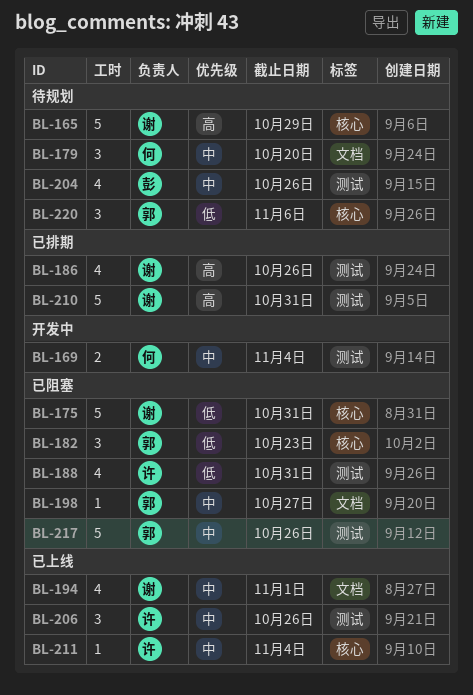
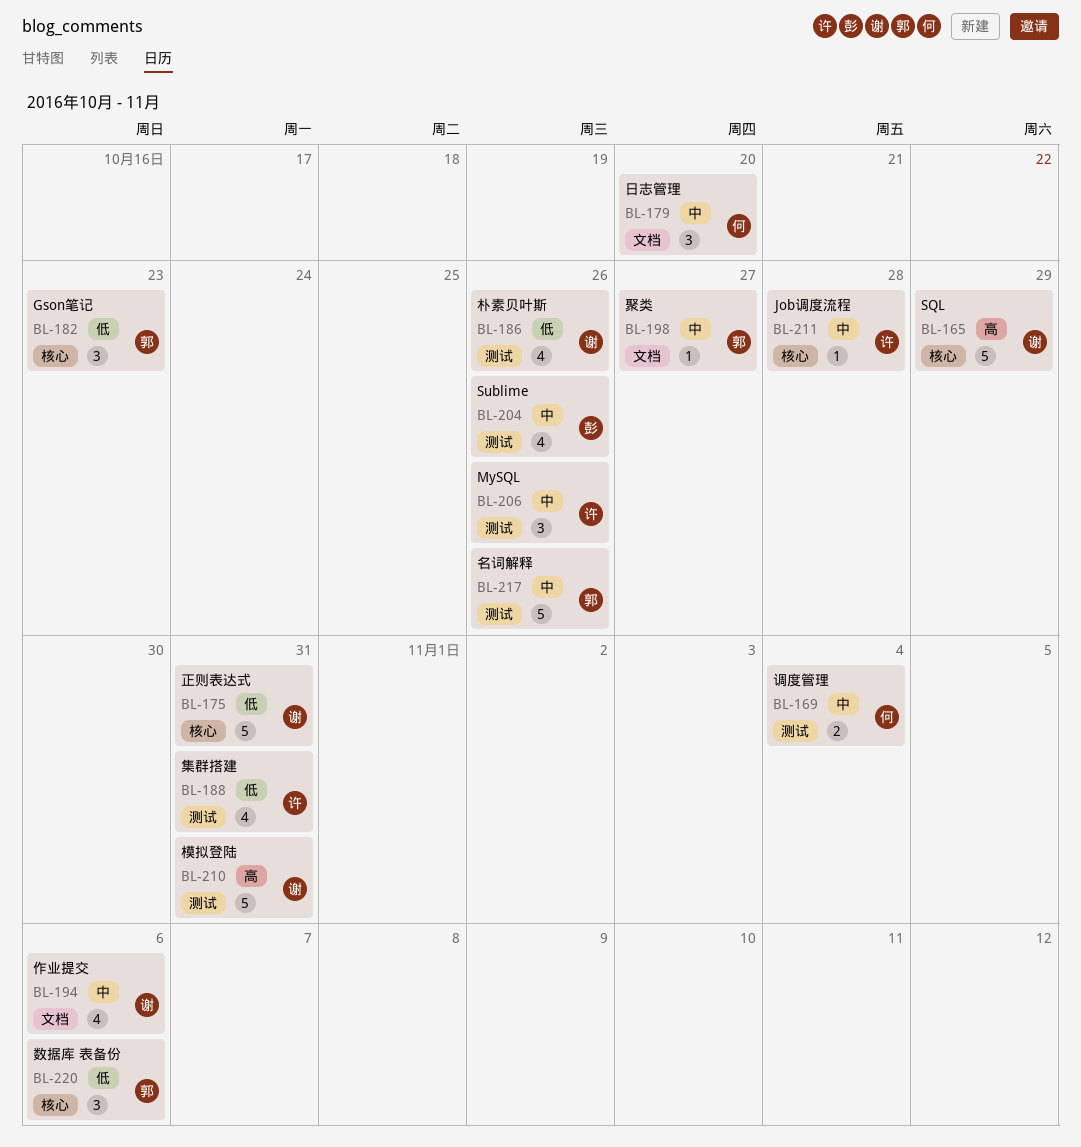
BL-186, priority: 高 -> 低
BL-194, due: Nov 1 -> Nov 6
BL-211, due: Nov 4 -> Oct 28

